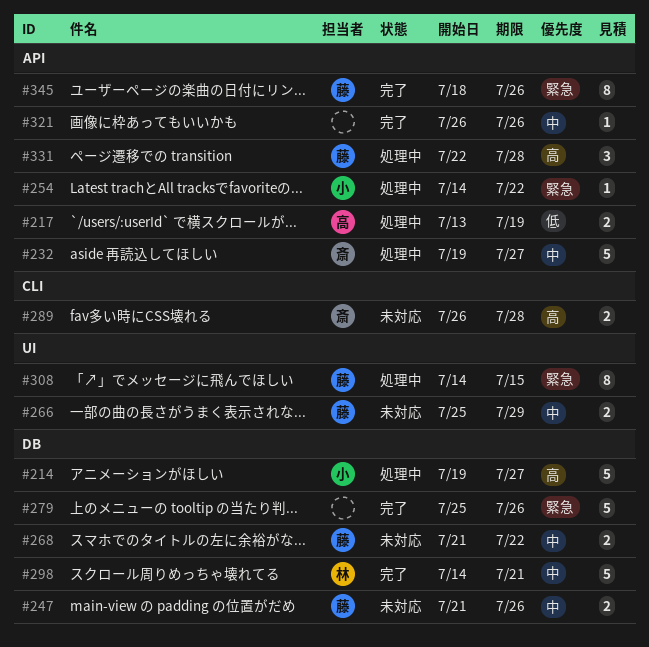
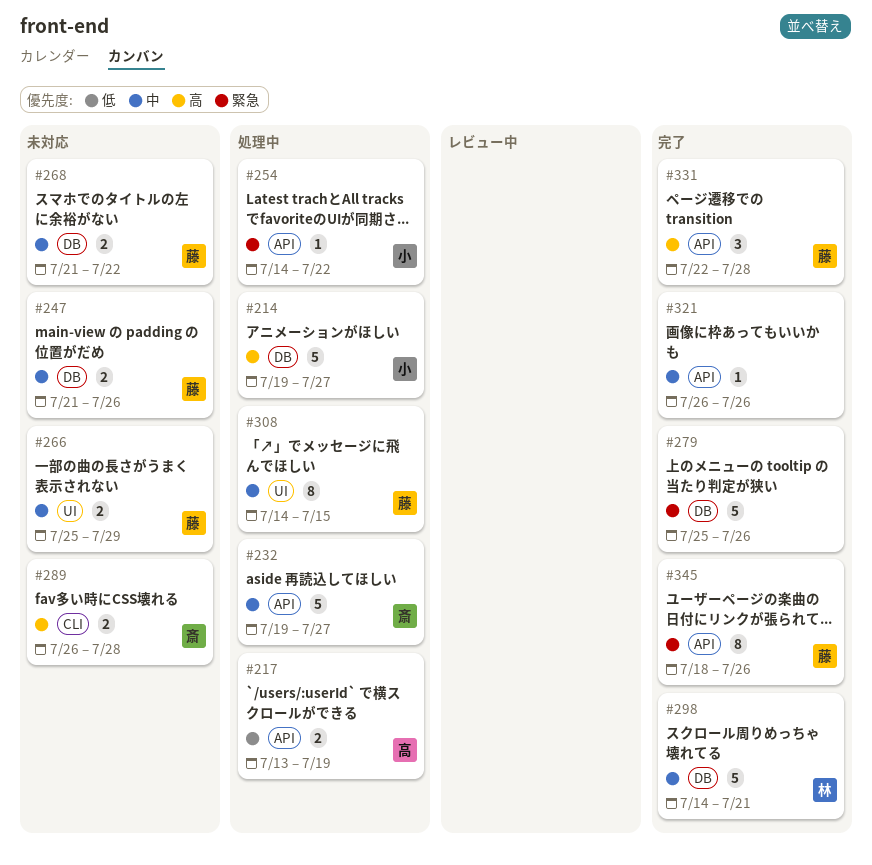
#308, priority: 緊急 -> 中
#331, status: 処理中 -> 完了

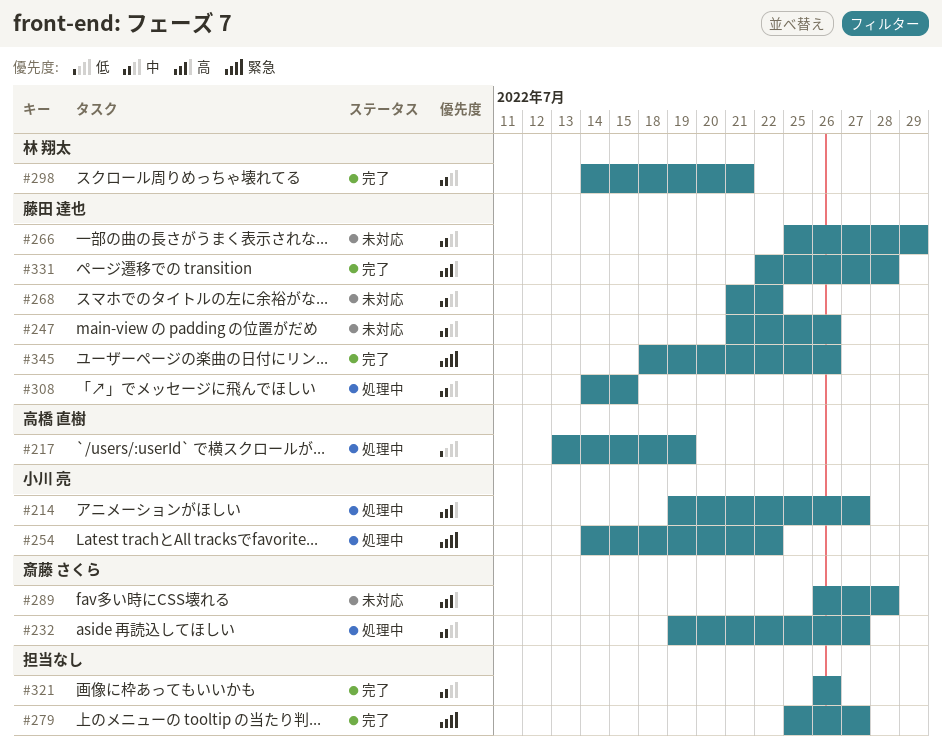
#279, due: Jul 26 -> Jul 27

